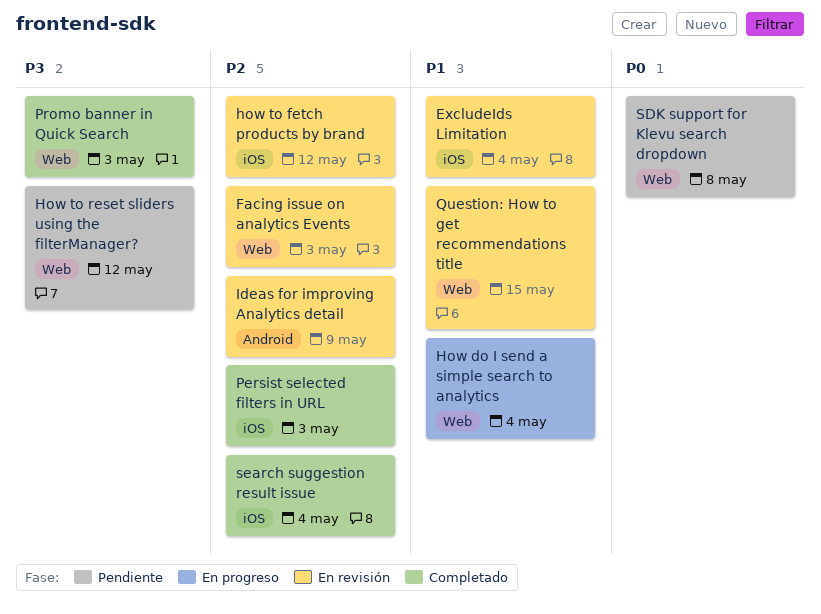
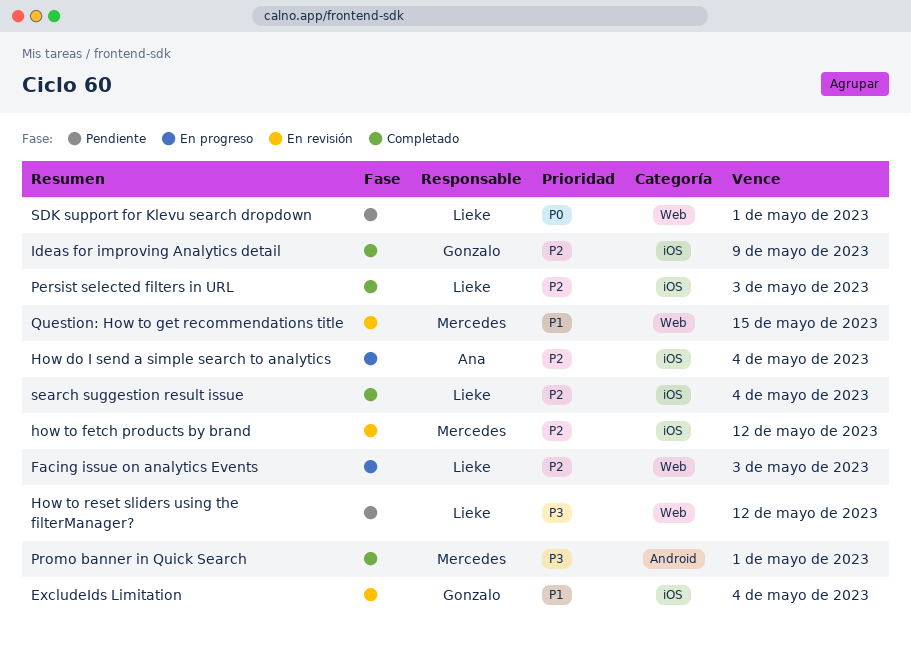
Facing issue on analytics Events, status: En revisión -> En progreso
How do I send a simple search to analytics, priority: P1 -> P2
How do I send a simple search to analytics, label: Web -> iOS
Ideas for improving Analytics detail, status: En revisión -> Completado
Ideas for improving Analytics detail, label: Android -> iOS
Promo banner in Quick Search, label: Web -> Android
Promo banner in Quick Search, due: May 3 -> May 1
SDK support for Klevu search dropdown, due: May 8 -> May 1

